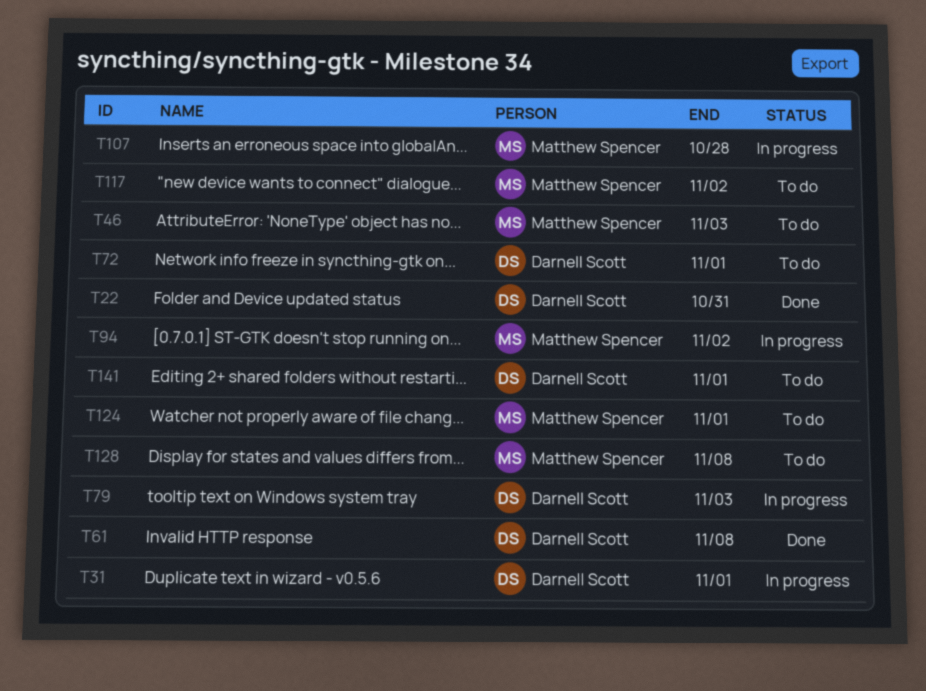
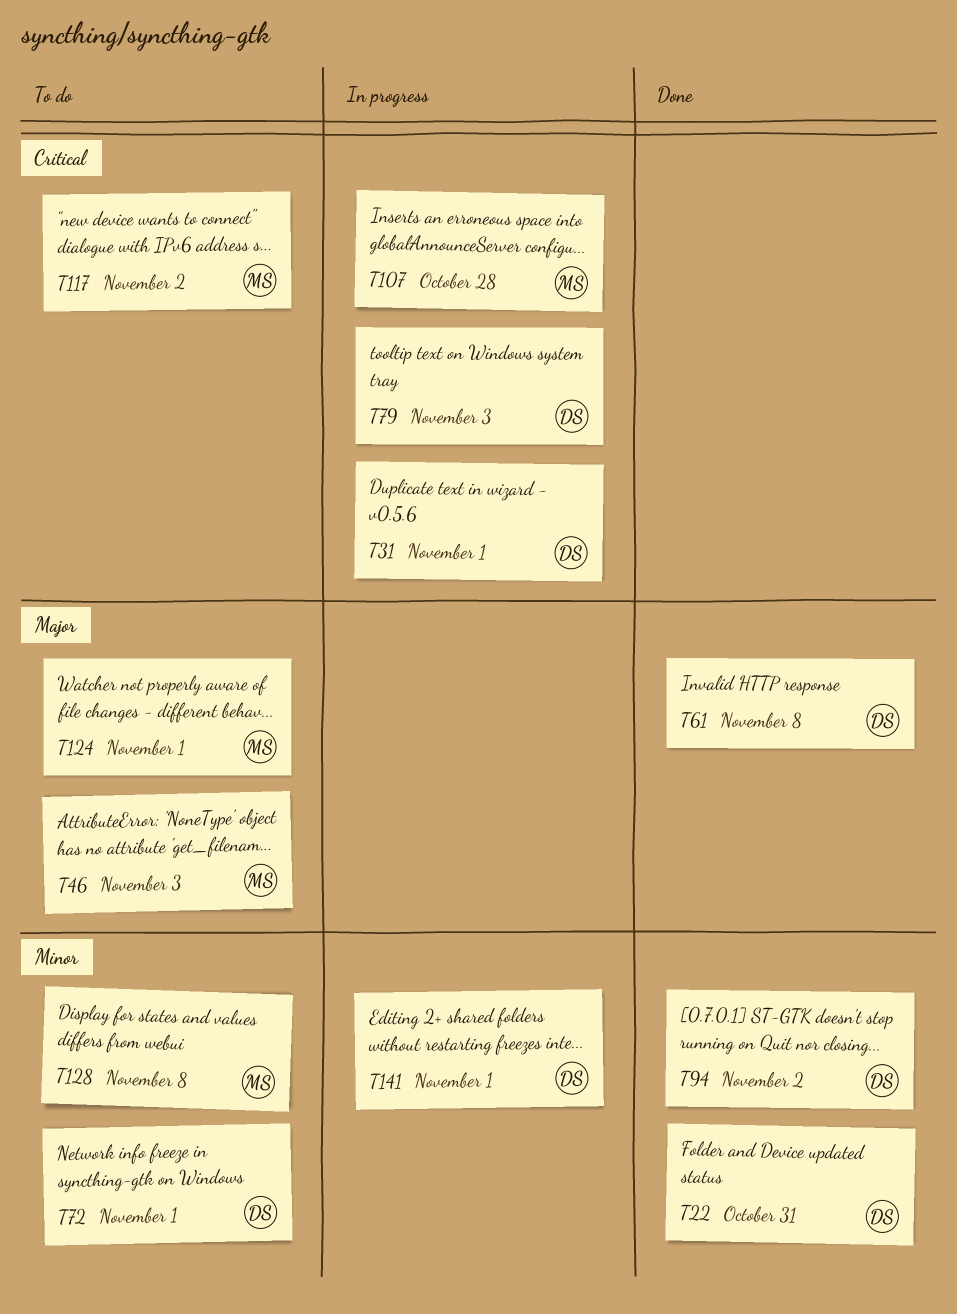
T94, status: In progress -> Done
T94, owner: Matthew Spencer -> Darnell Scott
T141, status: To do -> In progress

